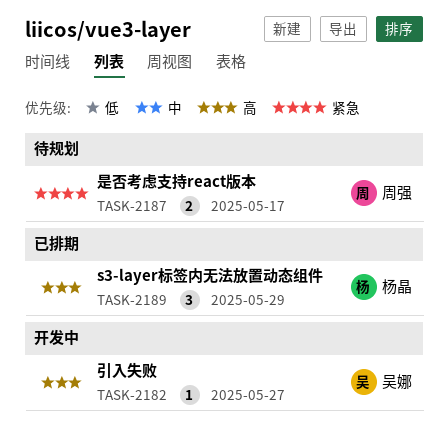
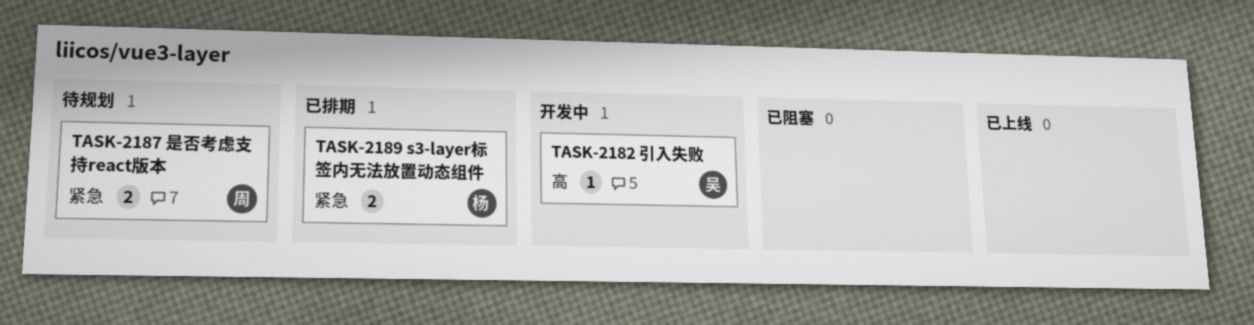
TASK-2189, priority: 高 -> 紧急
TASK-2189, estimate: 3 -> 2

